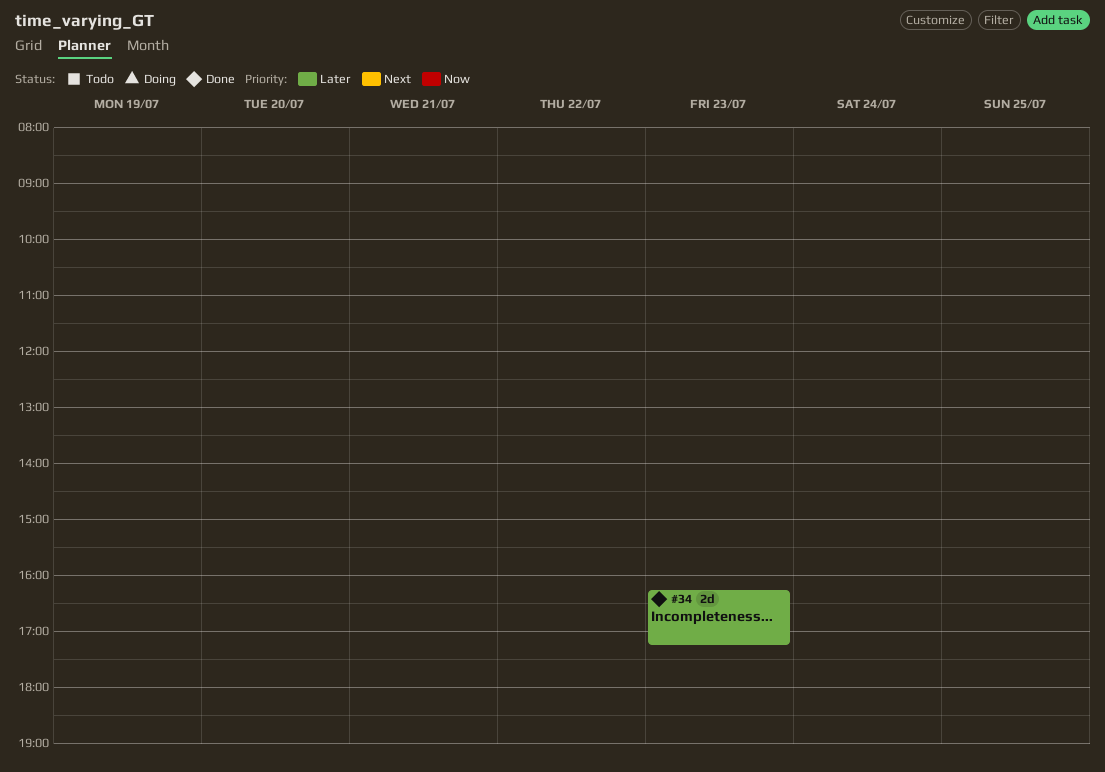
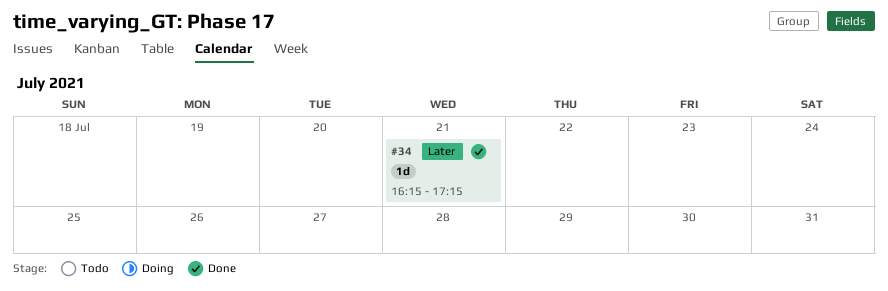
#34, estimate: 2d -> 1d
#34, day: Jul 23 -> Jul 21

